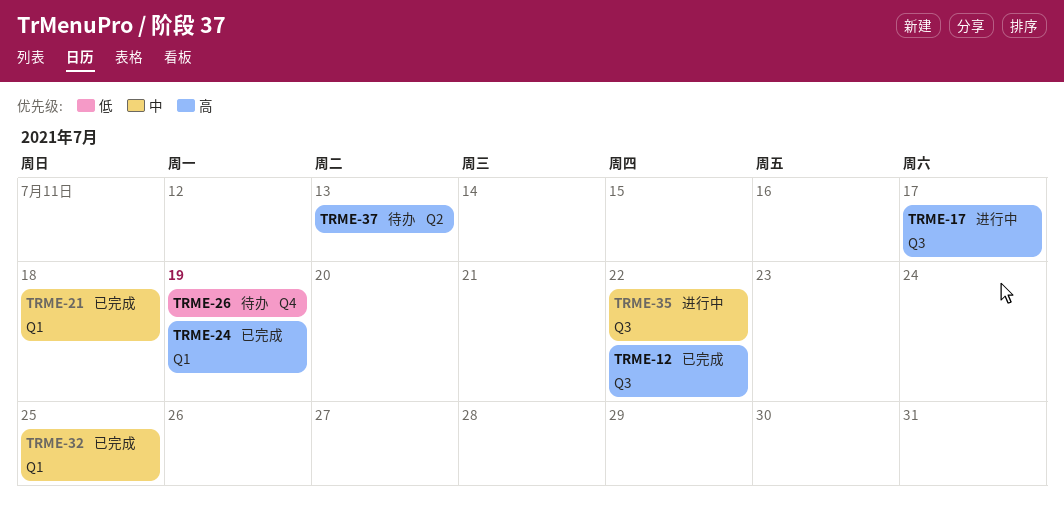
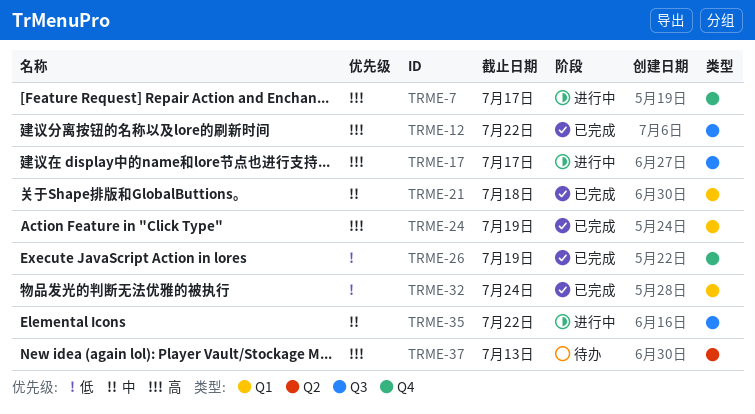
TRME-7: none -> present
TRME-26, status: 待办 -> 已完成
TRME-32, priority: 中 -> 低
TRME-32, due: Jul 25 -> Jul 24

